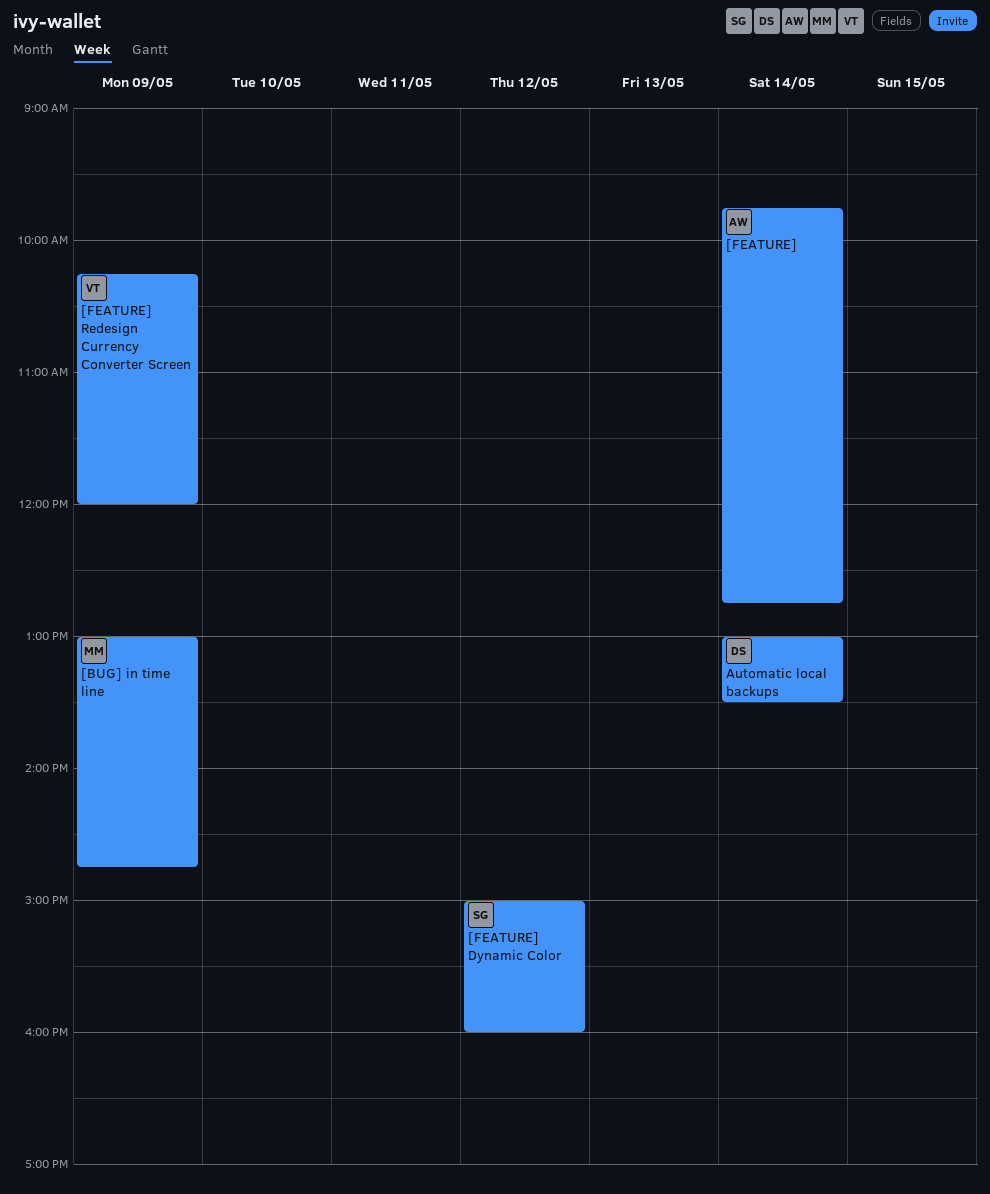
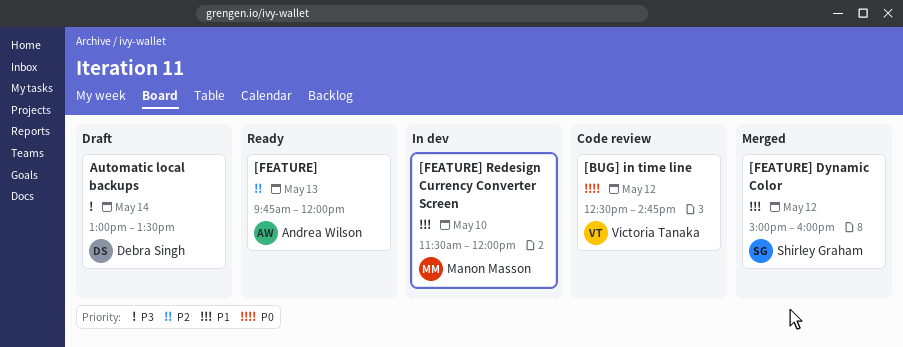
[BUG] in time line, owner: Manon Masson -> Victoria Tanaka
[BUG] in time line, day: May 9 -> May 12
[BUG] in time line, begins: 13:00 -> 12:30
[FEATURE], day: May 14 -> May 13
[FEATURE], ends: 12:45 -> 12:00
[FEATURE] Redesign Currency Converter Screen, owner: Victoria Tanaka -> Manon Masson
[FEATURE] Redesign Currency Converter Screen, day: May 9 -> May 10
[FEATURE] Redesign Currency Converter Screen, begins: 10:15 -> 11:30

